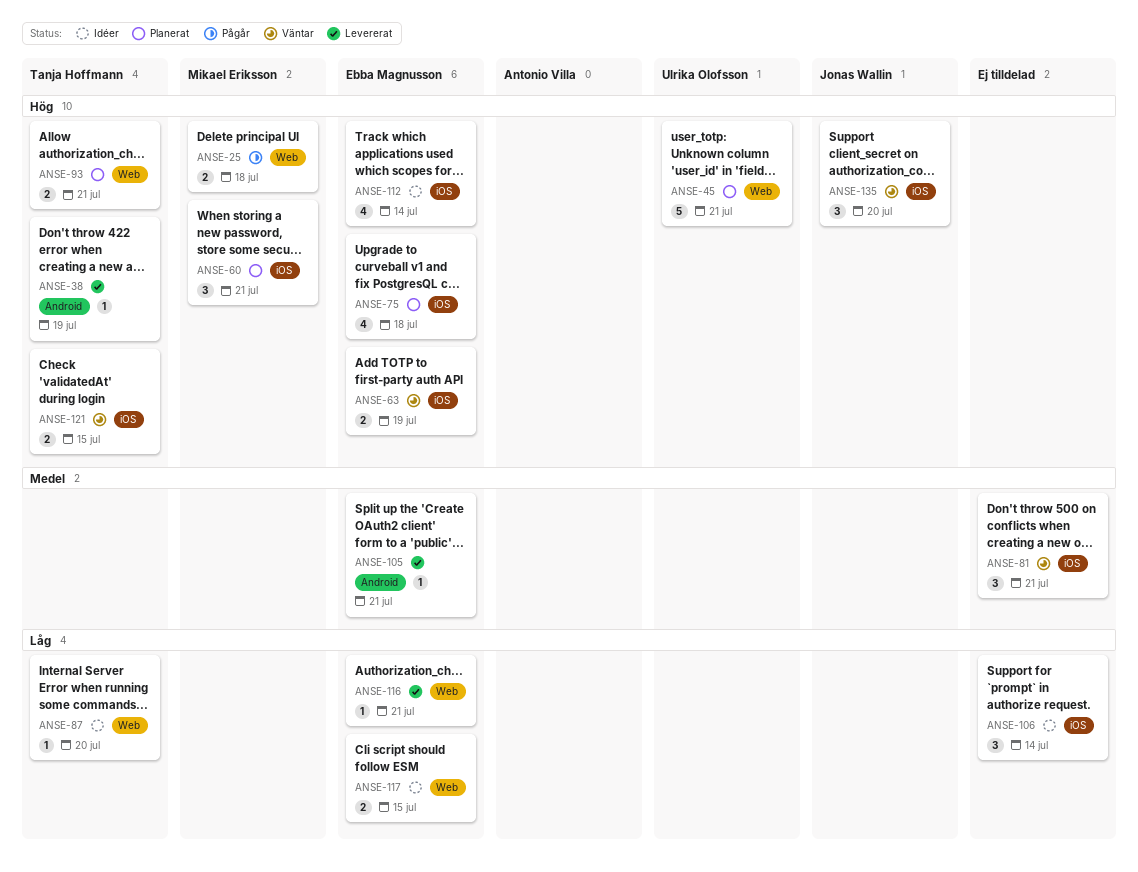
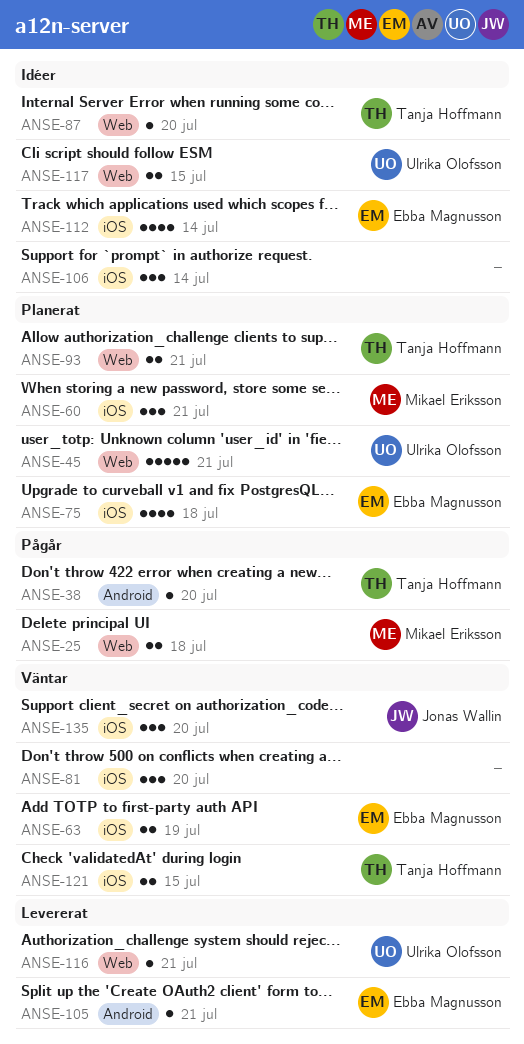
ANSE-38, status: Levererat -> Pågår
ANSE-38, due: Jul 19 -> Jul 20
ANSE-81, due: Jul 21 -> Jul 20
ANSE-116, owner: Ebba Magnusson -> Ulrika Olofsson
ANSE-117, owner: Ebba Magnusson -> Ulrika Olofsson

